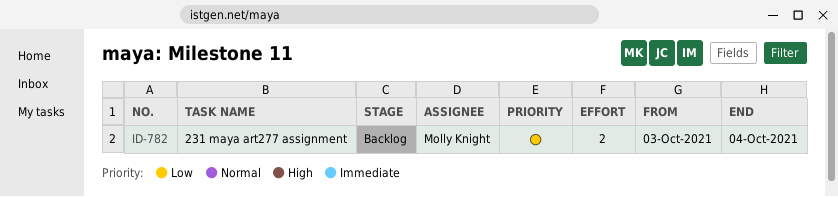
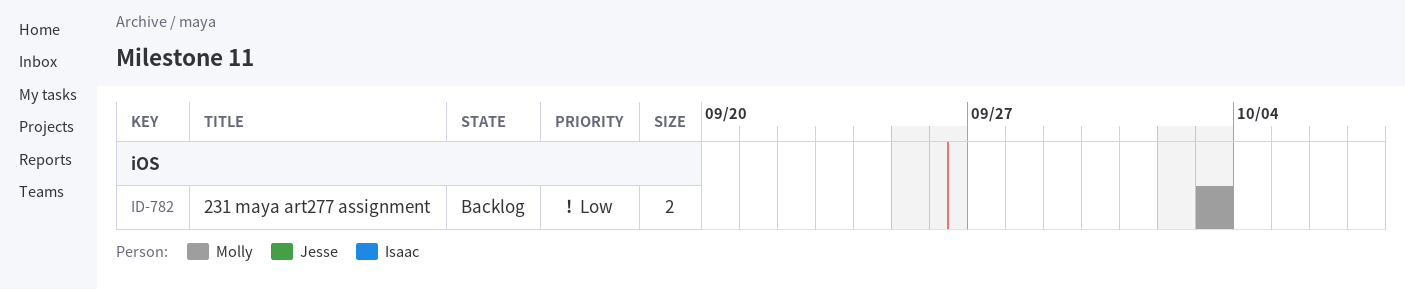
ID-782, due: Oct 4 -> Oct 3

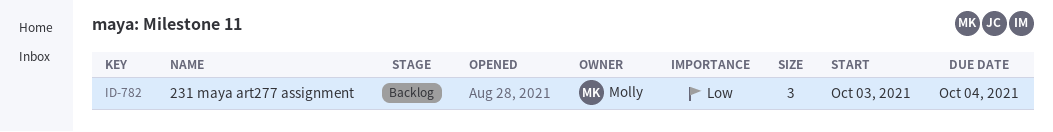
ID-782, estimate: 2 -> 3
ID-782, due: Oct 3 -> Oct 4

